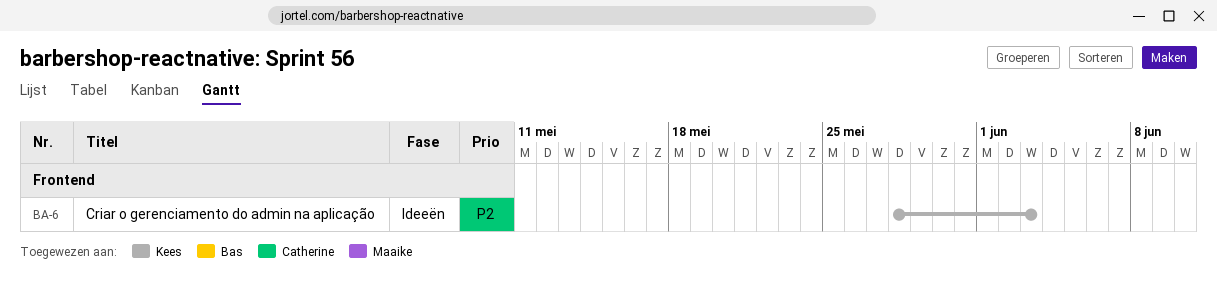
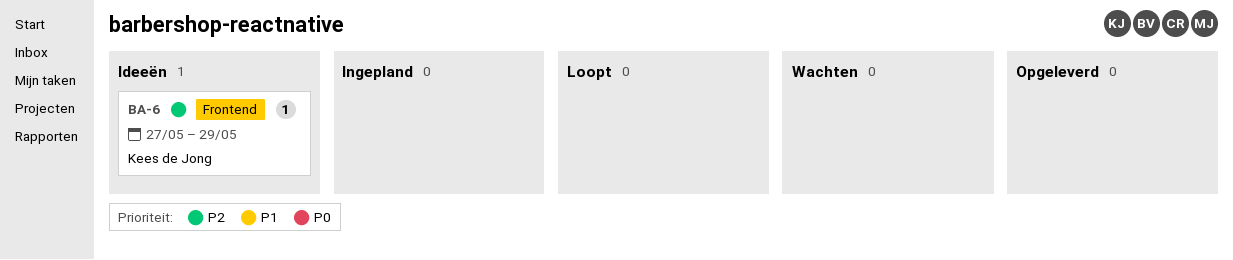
BA-6, start: May 28 -> May 27
BA-6, due: Jun 3 -> May 29

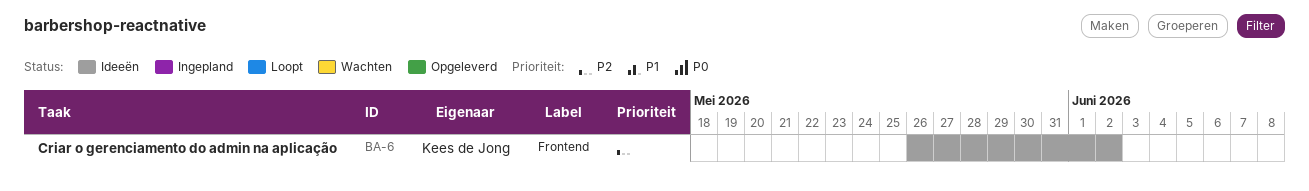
BA-6, start: May 27 -> May 26
BA-6, due: May 29 -> Jun 2

